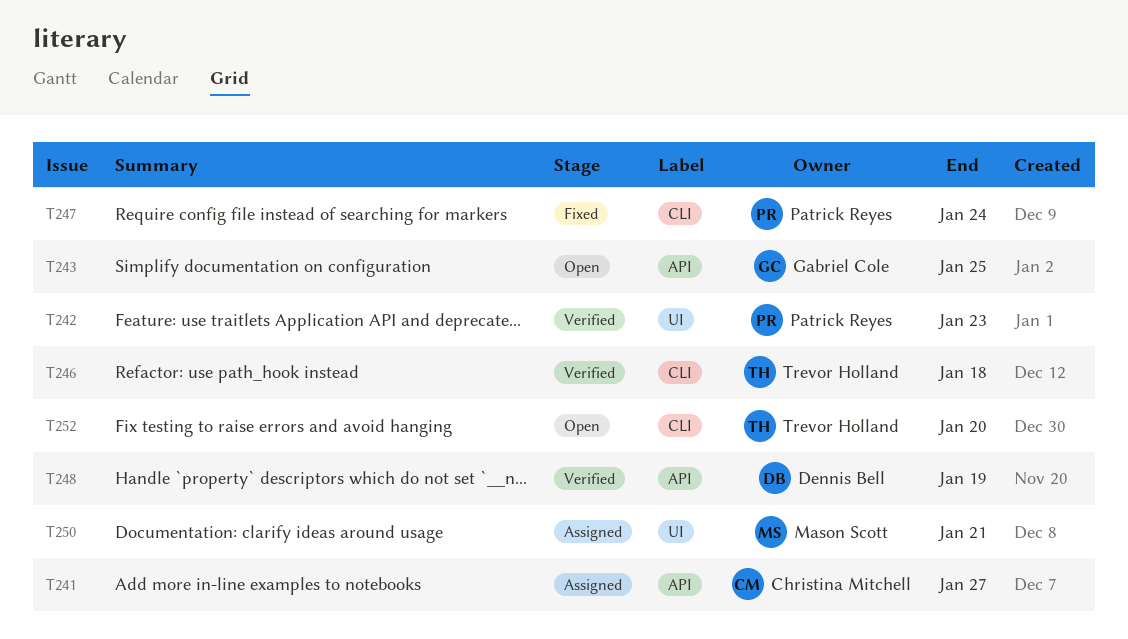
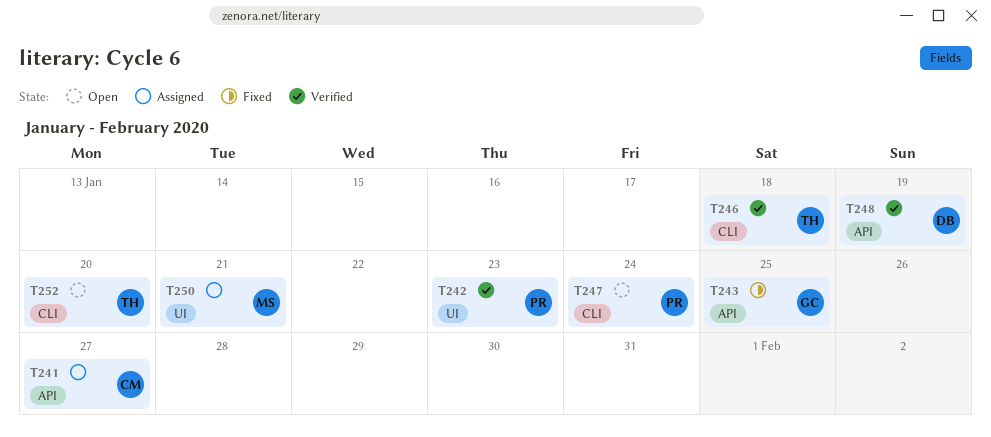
T243, status: Open -> Fixed
T247, status: Fixed -> Open

